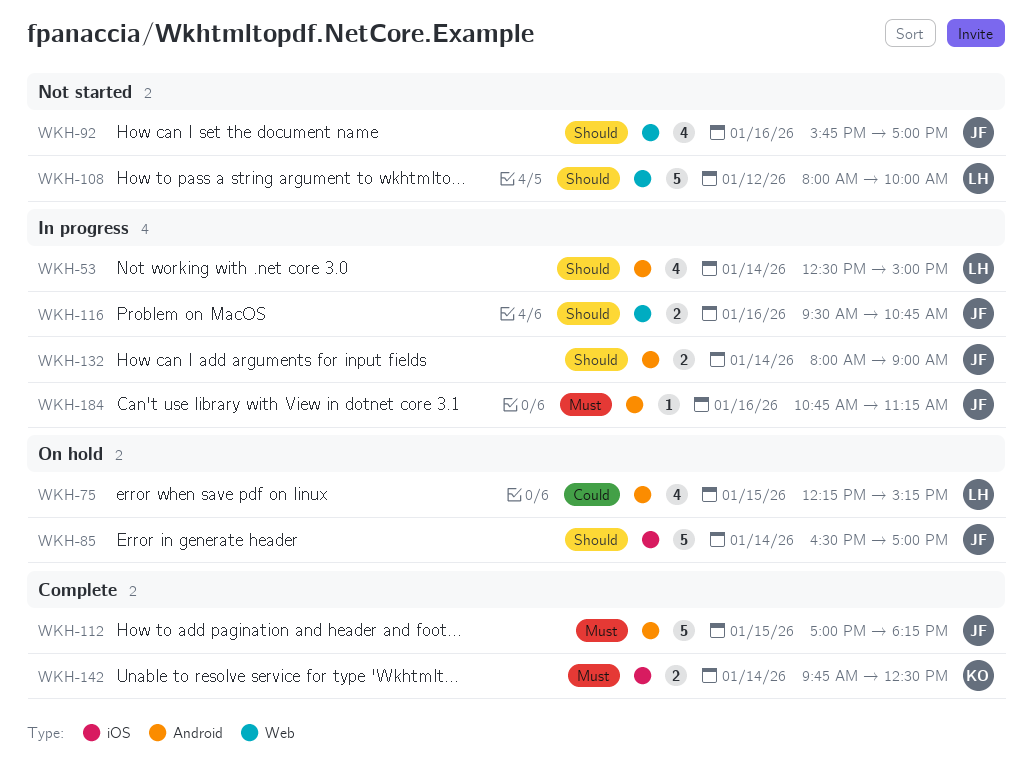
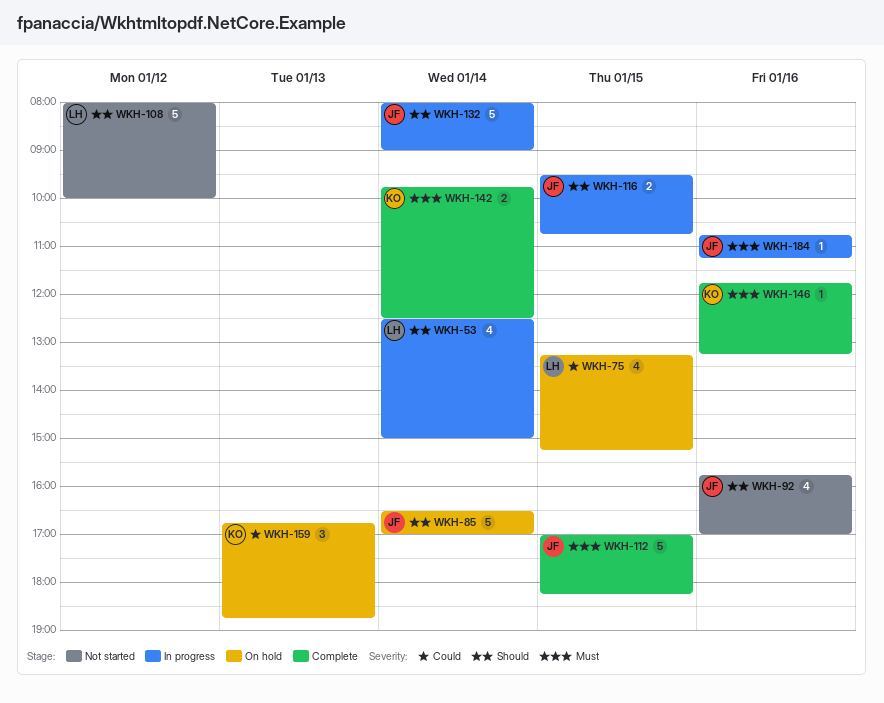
WKH-75, begins: 12:15 -> 13:15
WKH-116, day: Jan 16 -> Jan 15
WKH-132, estimate: 2 -> 5
WKH-146: none -> present
WKH-159: none -> present

